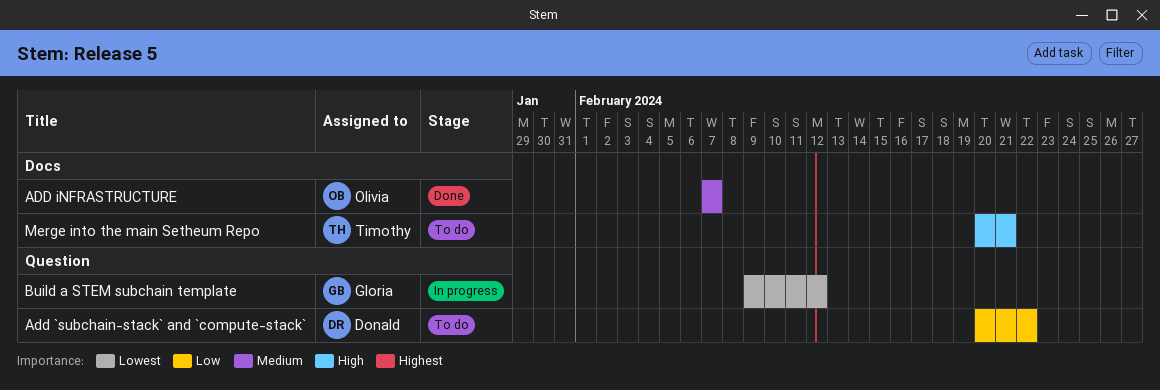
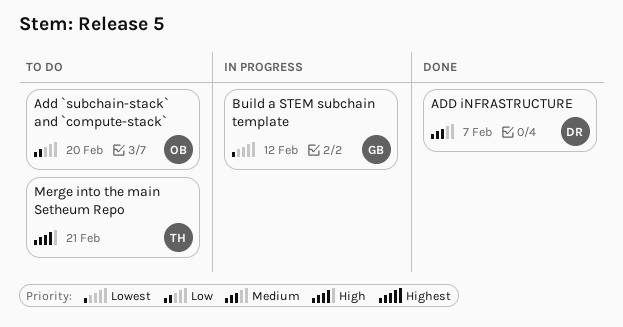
Add `subchain-stack` and `compute-stack`, owner: Donald -> Olivia
Add `subchain-stack` and `compute-stack`, due: Feb 22 -> Feb 20
ADD iNFRASTRUCTURE, owner: Olivia -> Donald

